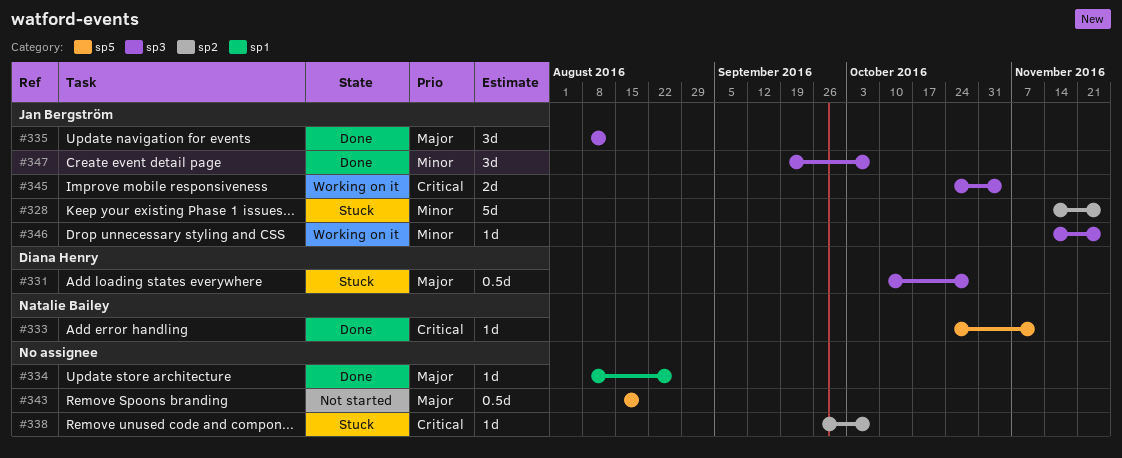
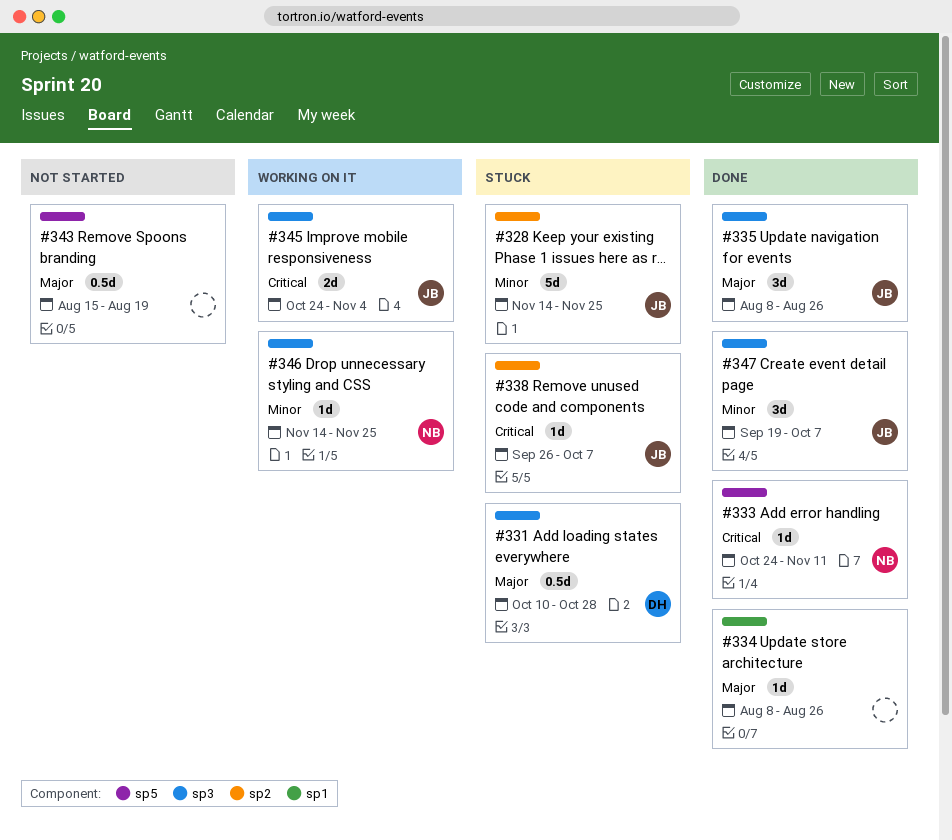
#335, due: Aug 12 -> Aug 26
#338, owner: none -> Jan Bergström
#346, owner: Jan Bergström -> Natalie Bailey

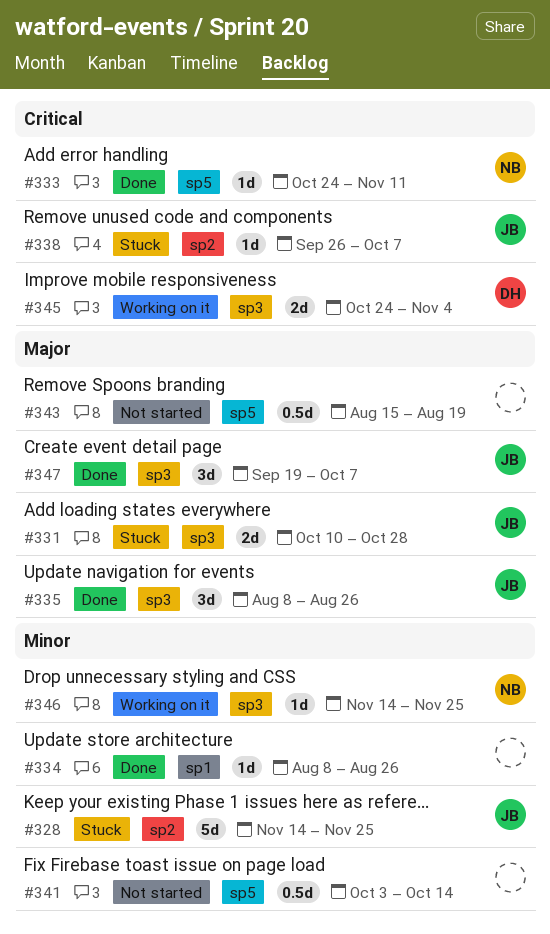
#331, owner: DH -> JB
#331, estimate: 0.5d -> 2d
#334, priority: Major -> Minor
#341: none -> present
#345, owner: JB -> DH
#347, priority: Minor -> Major

